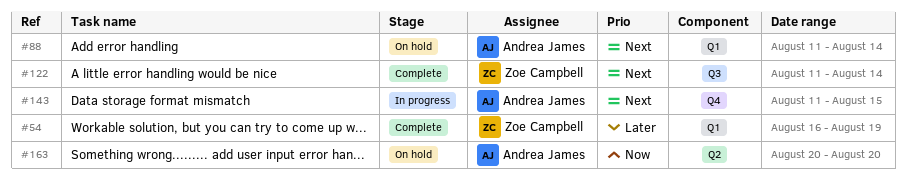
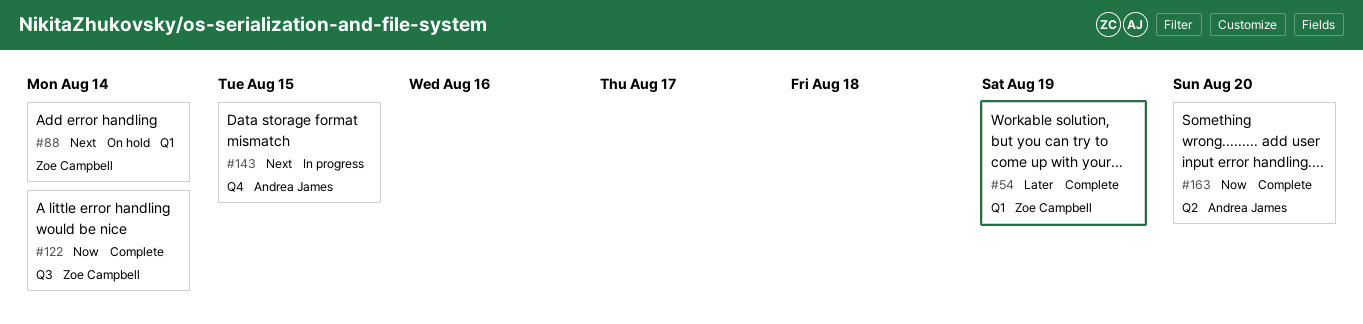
#88, owner: Andrea James -> Zoe Campbell
#122, priority: Next -> Now
#163, status: On hold -> Complete

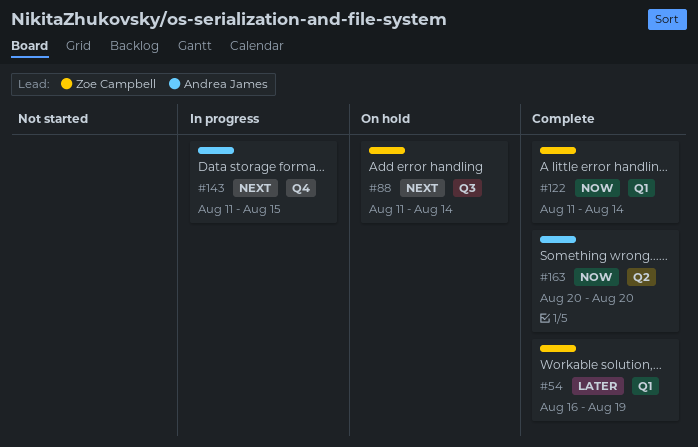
#88, label: Q1 -> Q3
#122, label: Q3 -> Q1

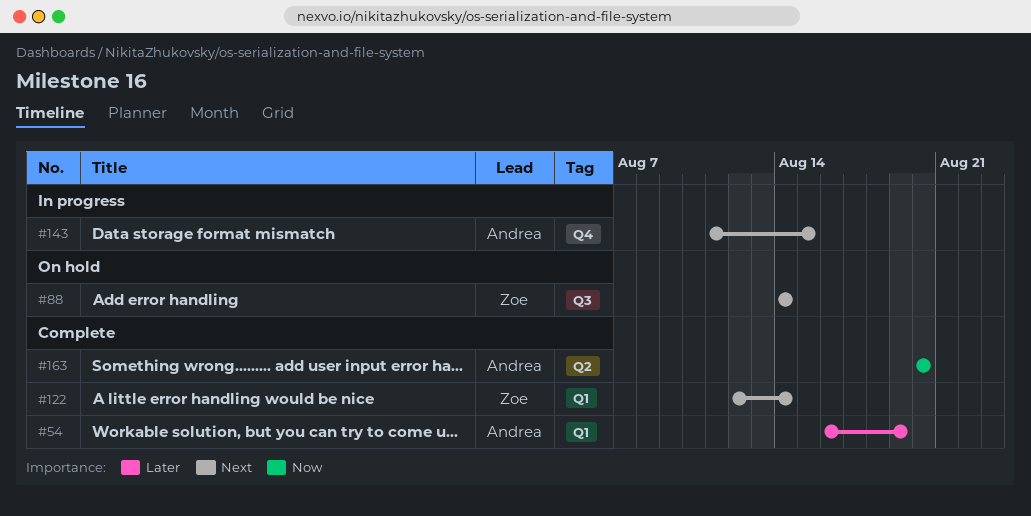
#54, owner: Zoe Campbell -> Andrea James
#88, start: Aug 11 -> Aug 14
#122, priority: Now -> Next
#122, start: Aug 11 -> Aug 12

